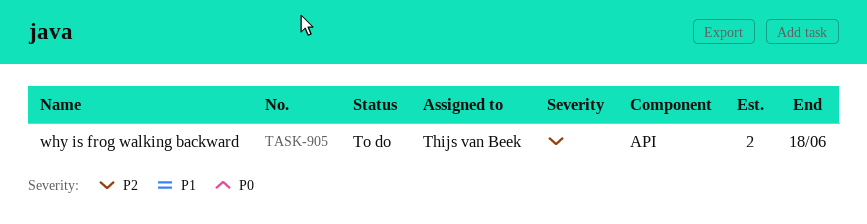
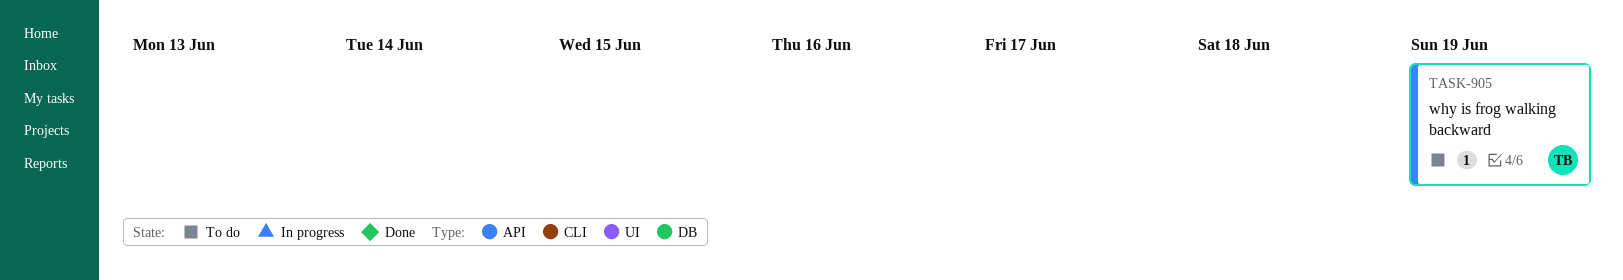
TASK-905, estimate: 2 -> 1
TASK-905, due: Jun 18 -> Jun 19

